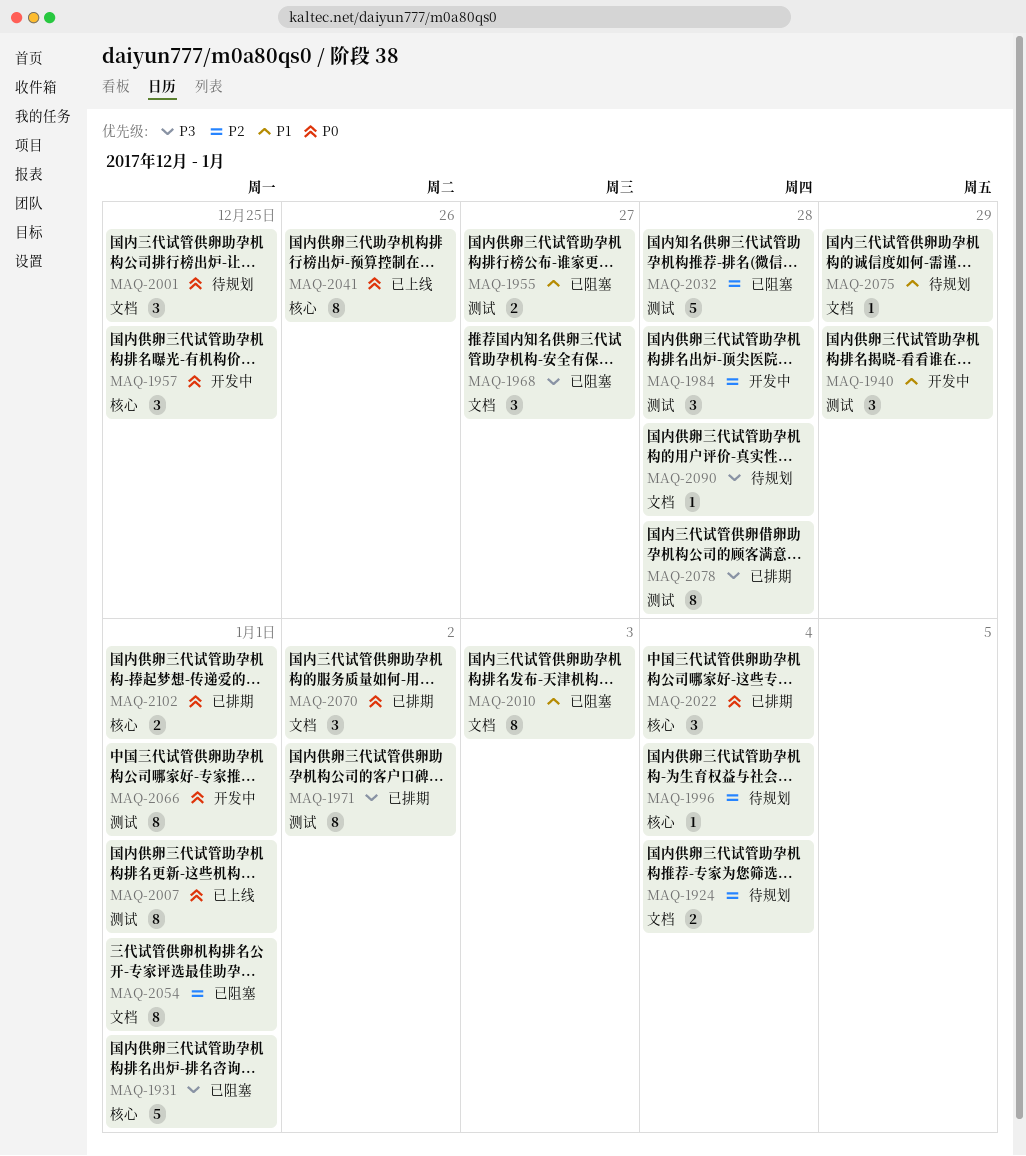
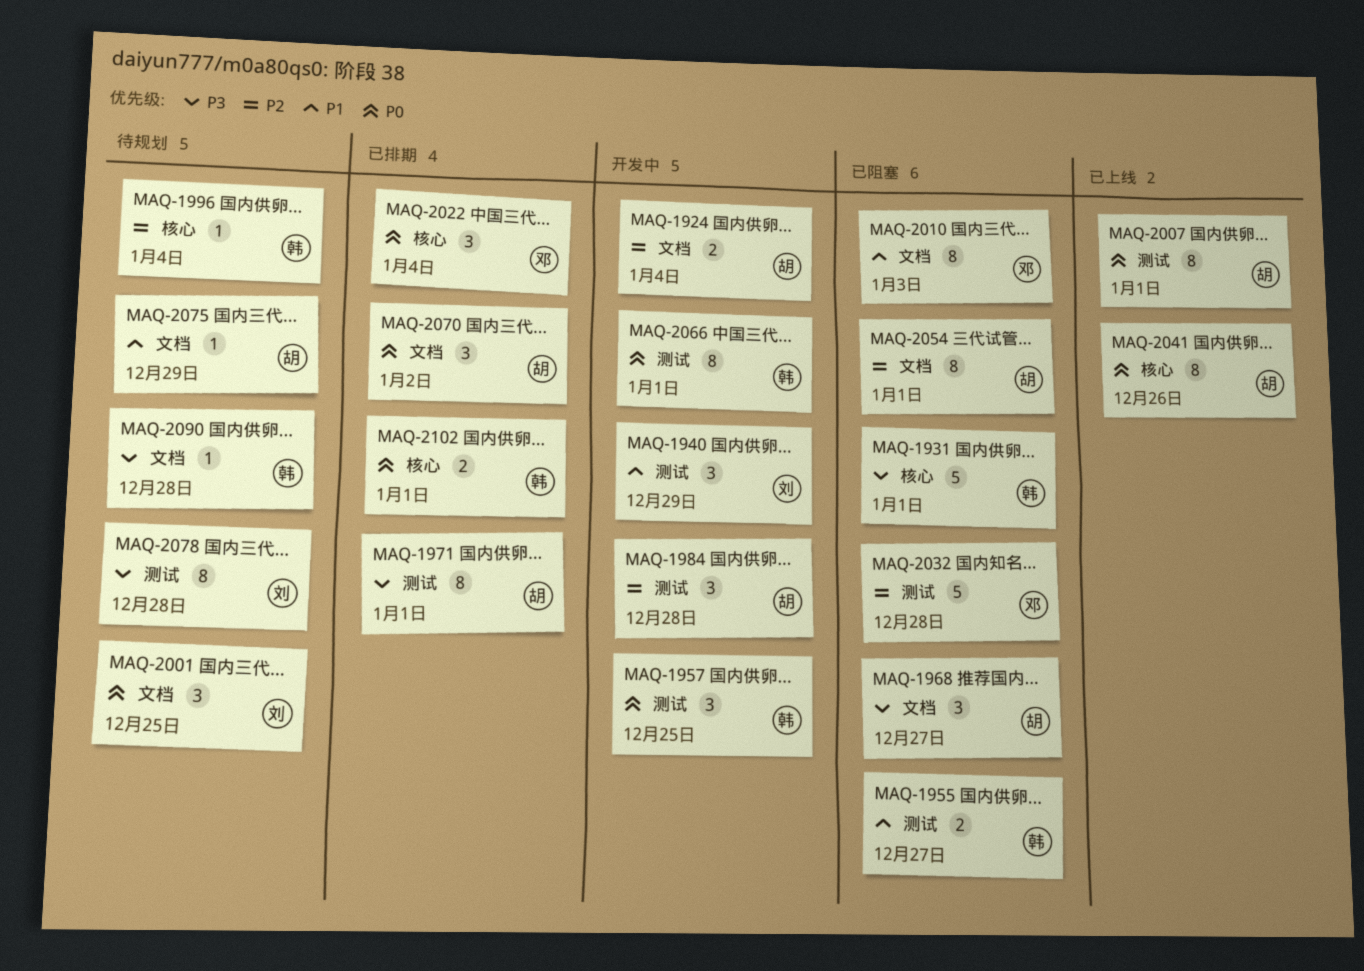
MAQ-1924, status: 待规划 -> 开发中
MAQ-1957, label: 核心 -> 测试
MAQ-1971, due: Jan 2 -> Jan 1
MAQ-2078, status: 已排期 -> 待规划

